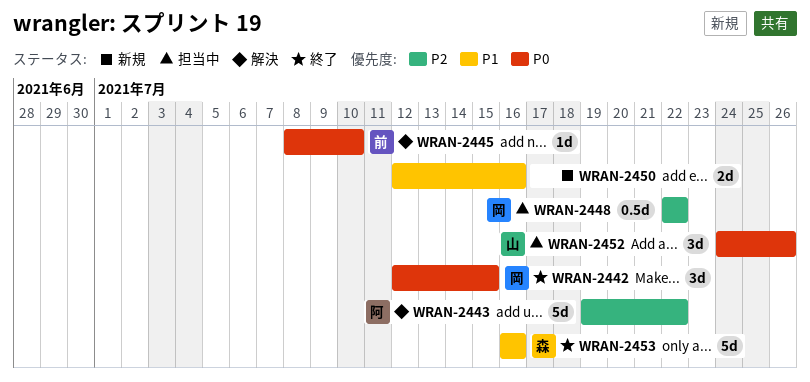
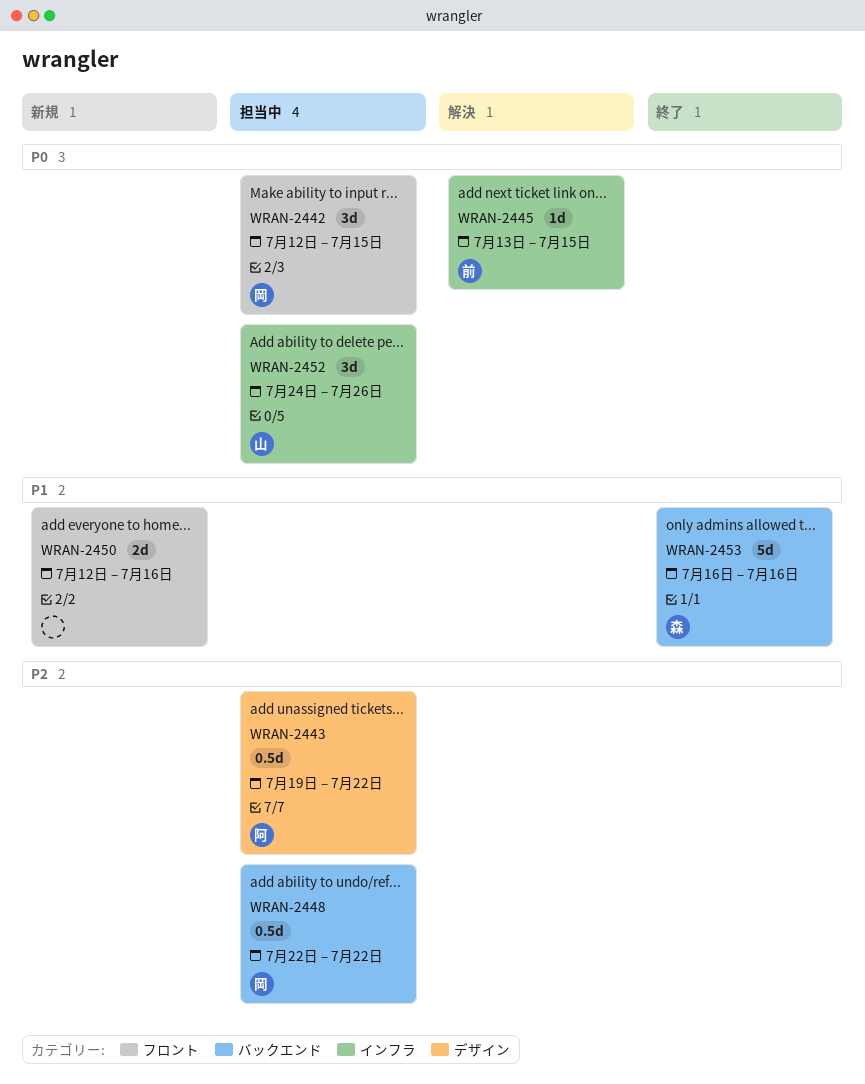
WRAN-2442, status: 終了 -> 担当中
WRAN-2443, status: 解決 -> 担当中
WRAN-2443, estimate: 5d -> 0.5d
WRAN-2445, start: Jul 8 -> Jul 13
WRAN-2445, due: Jul 10 -> Jul 15

